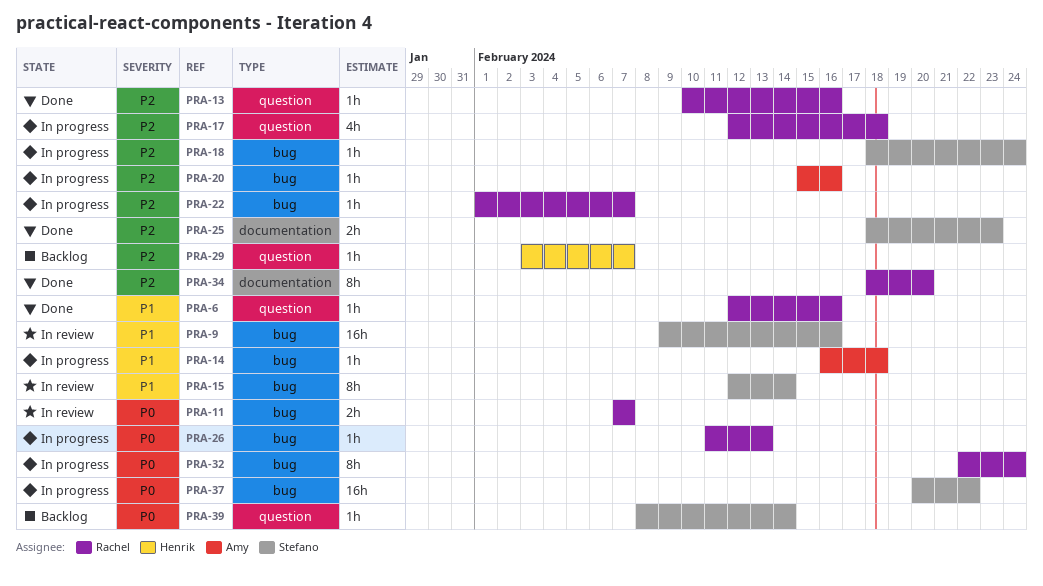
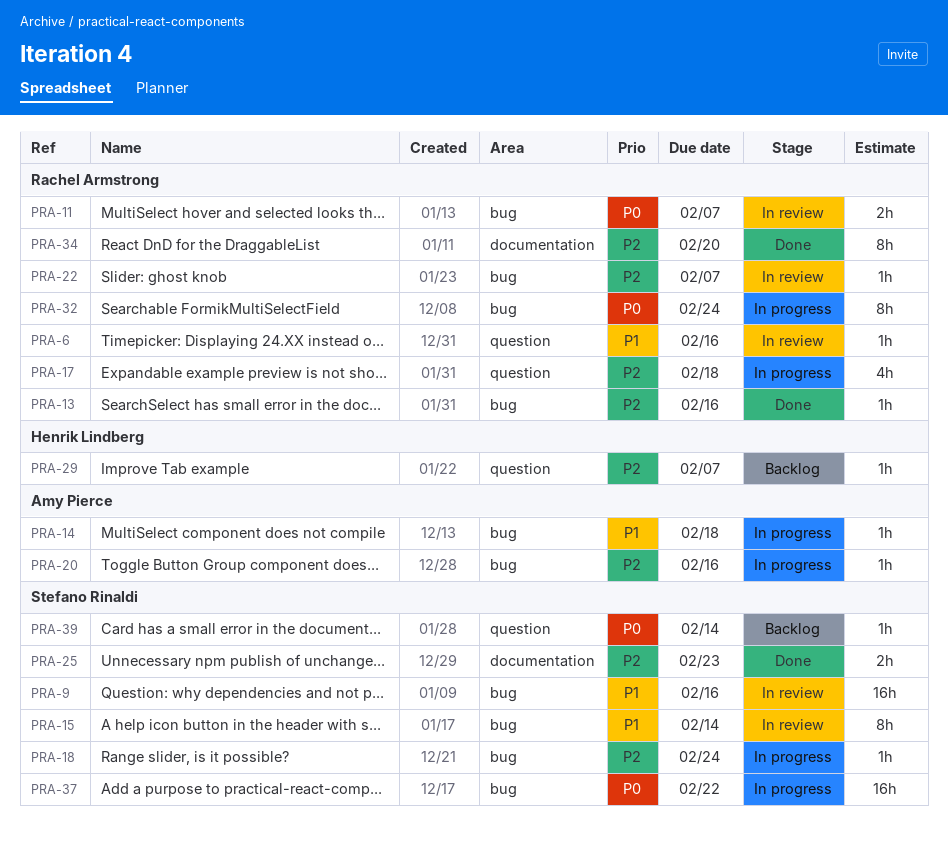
PRA-6, status: Done -> In review
PRA-13, label: question -> bug
PRA-22, status: In progress -> In review
PRA-26: present -> none

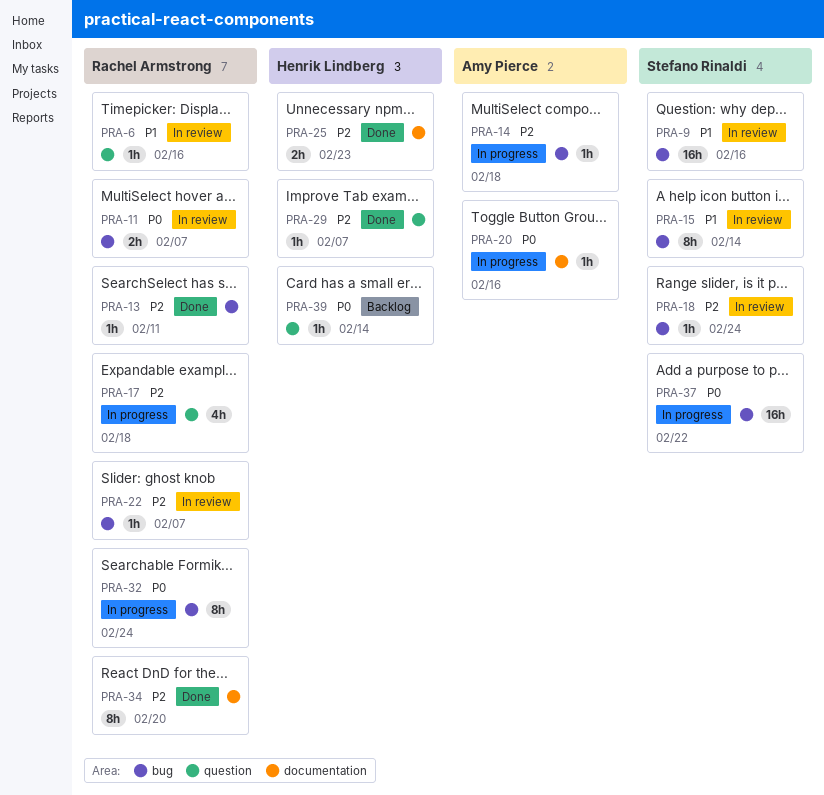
PRA-13, due: Feb 16 -> Feb 11
PRA-14, priority: P1 -> P2
PRA-18, status: In progress -> In review
PRA-20, priority: P2 -> P0
PRA-20, label: bug -> documentation
PRA-25, owner: Stefano Rinaldi -> Henrik Lindberg
PRA-29, status: Backlog -> Done
PRA-39, owner: Stefano Rinaldi -> Henrik Lindberg

